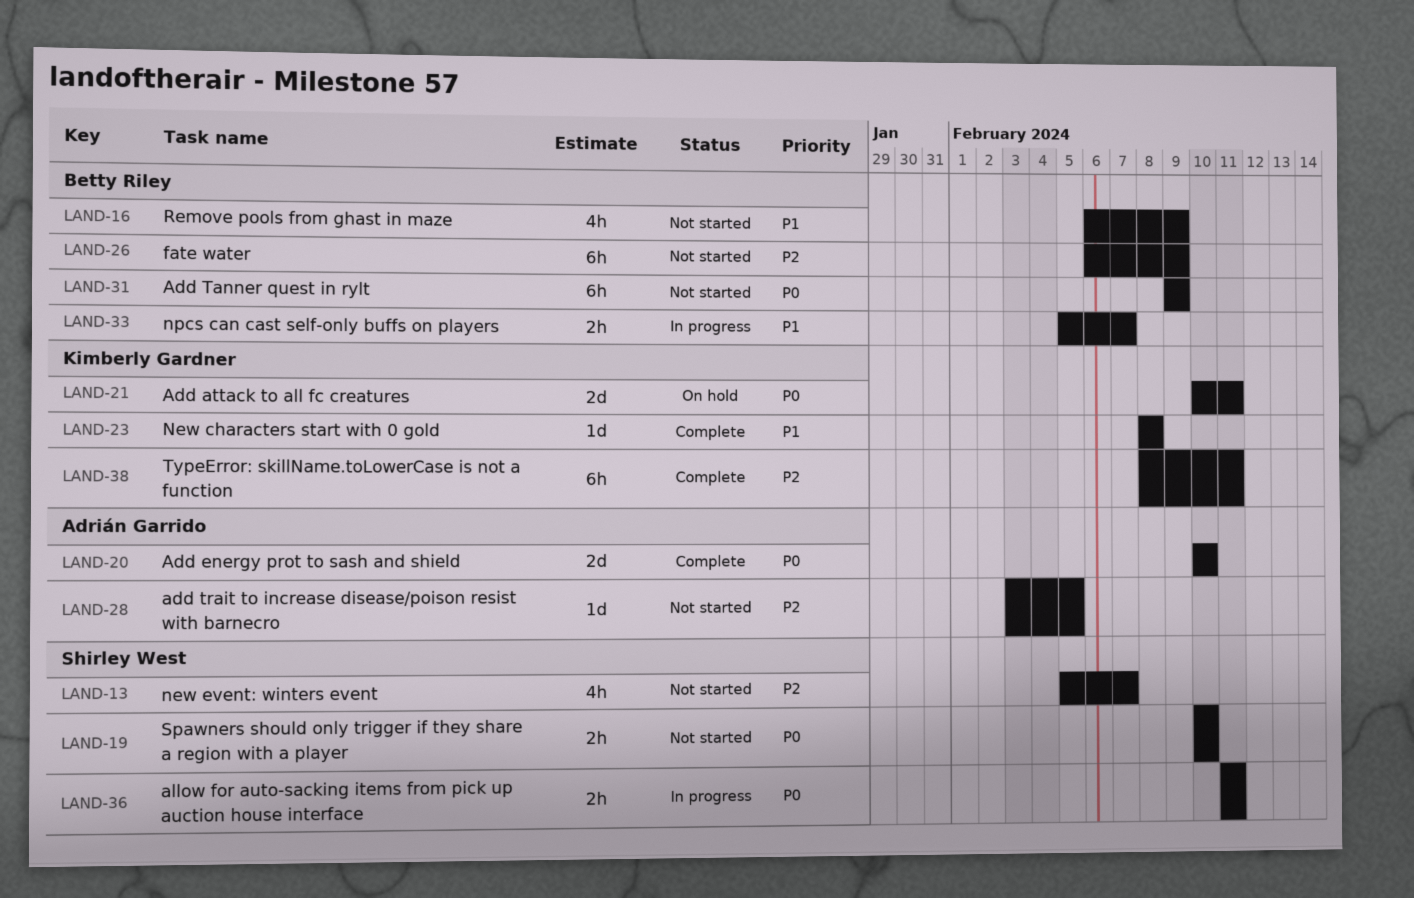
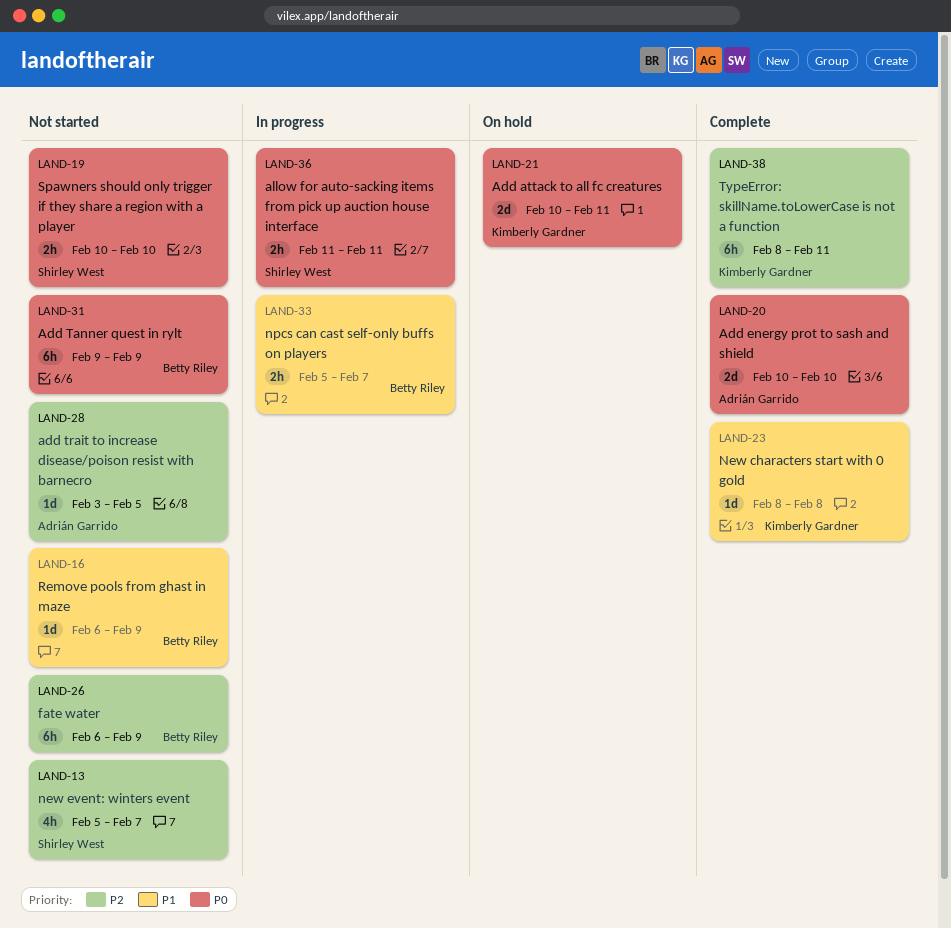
LAND-16, estimate: 4h -> 1d

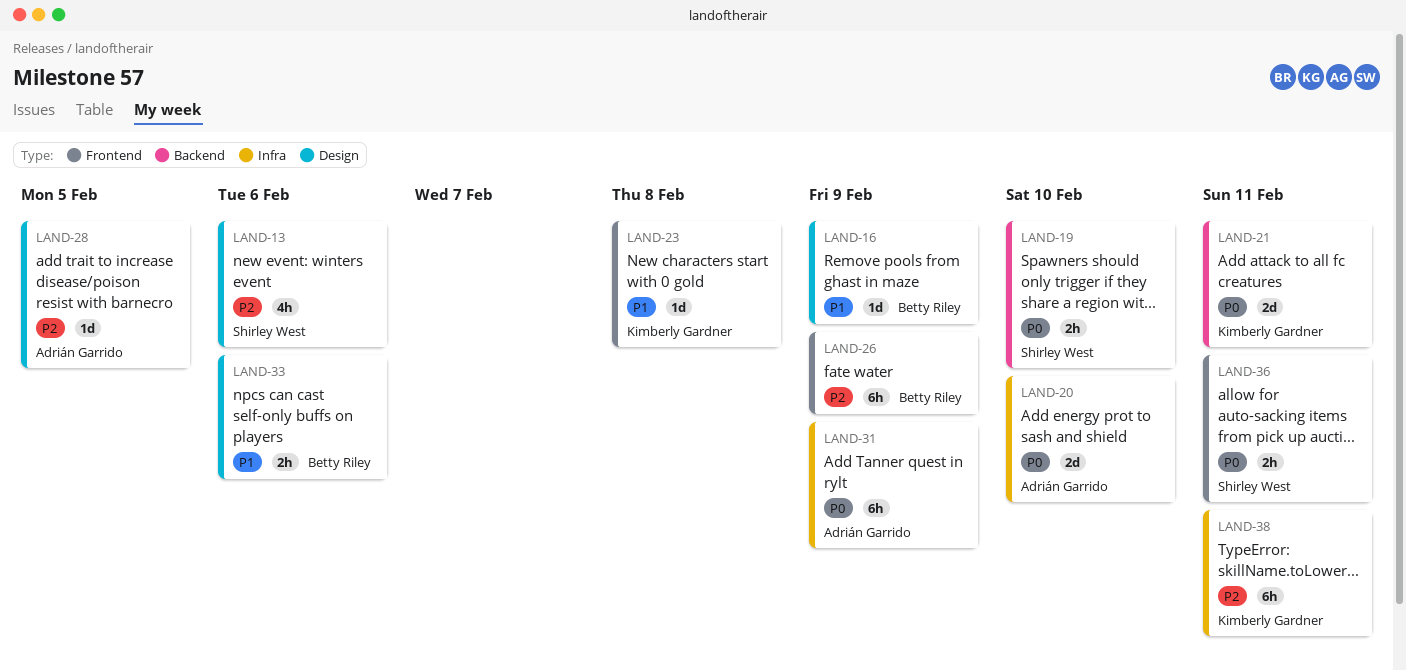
LAND-13, due: Feb 7 -> Feb 6
LAND-31, owner: Betty Riley -> Adrián Garrido
LAND-33, due: Feb 7 -> Feb 6

